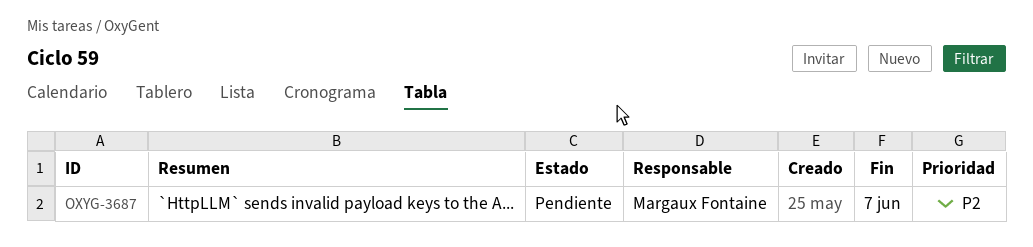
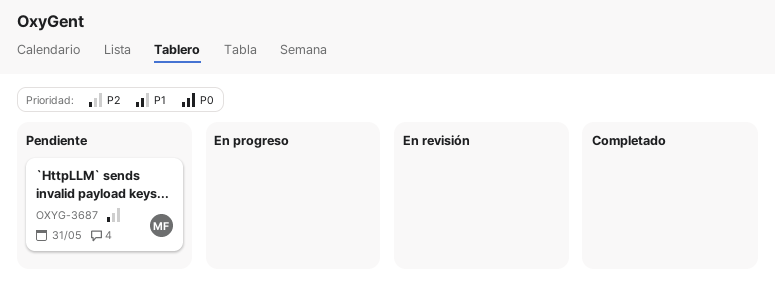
OXYG-3687, due: Jun 7 -> May 31

